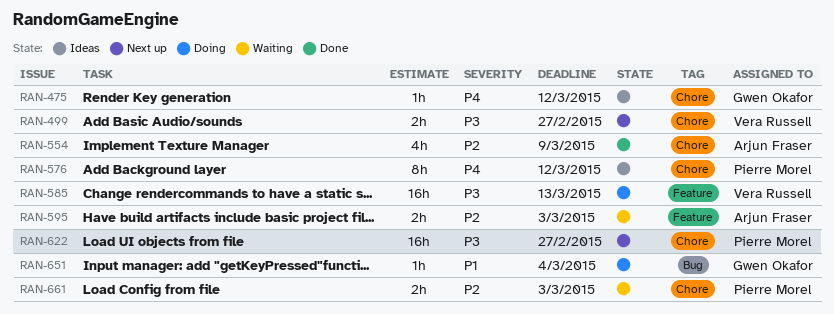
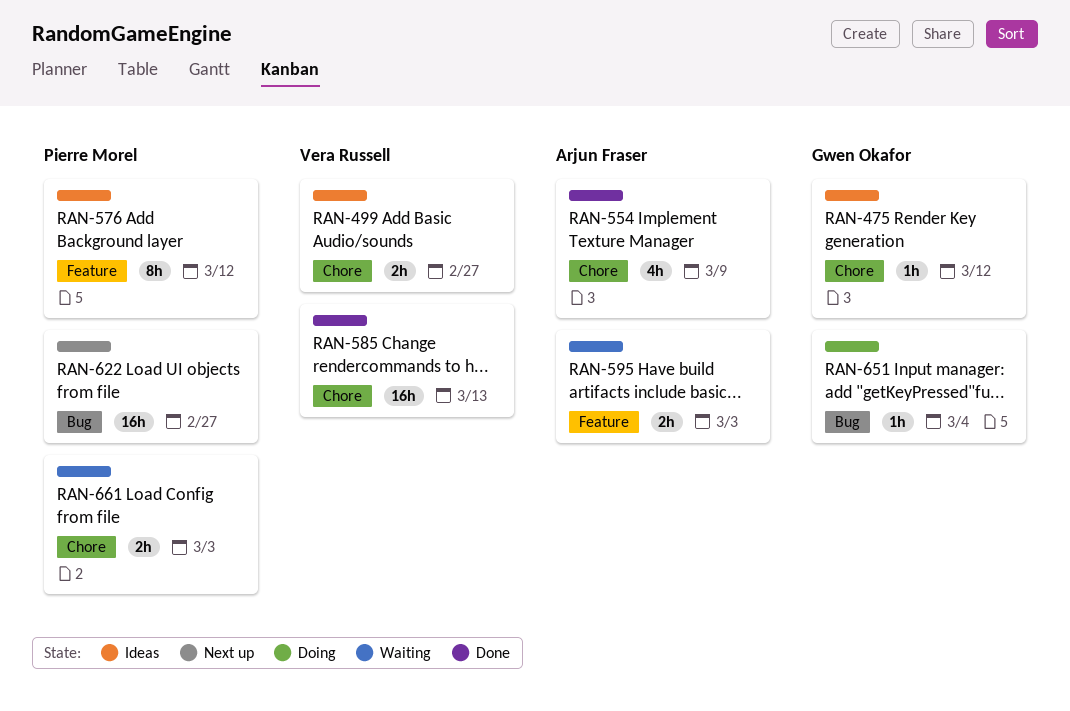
RAN-499, status: Next up -> Ideas
RAN-576, label: Chore -> Feature
RAN-585, status: Doing -> Done
RAN-585, label: Feature -> Chore
RAN-622, label: Chore -> Bug

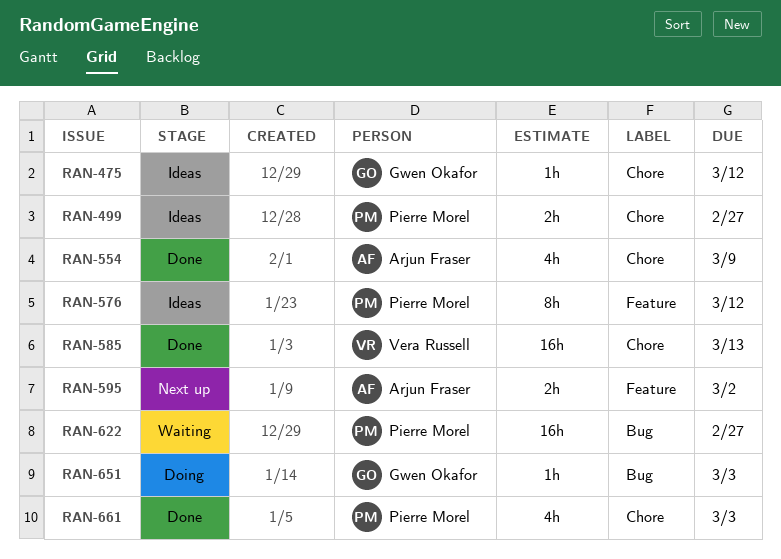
RAN-499, owner: Vera Russell -> Pierre Morel
RAN-595, status: Waiting -> Next up
RAN-595, due: Mar 3 -> Mar 2
RAN-622, status: Next up -> Waiting
RAN-651, due: Mar 4 -> Mar 3
RAN-661, status: Waiting -> Done
RAN-661, estimate: 2h -> 4h

